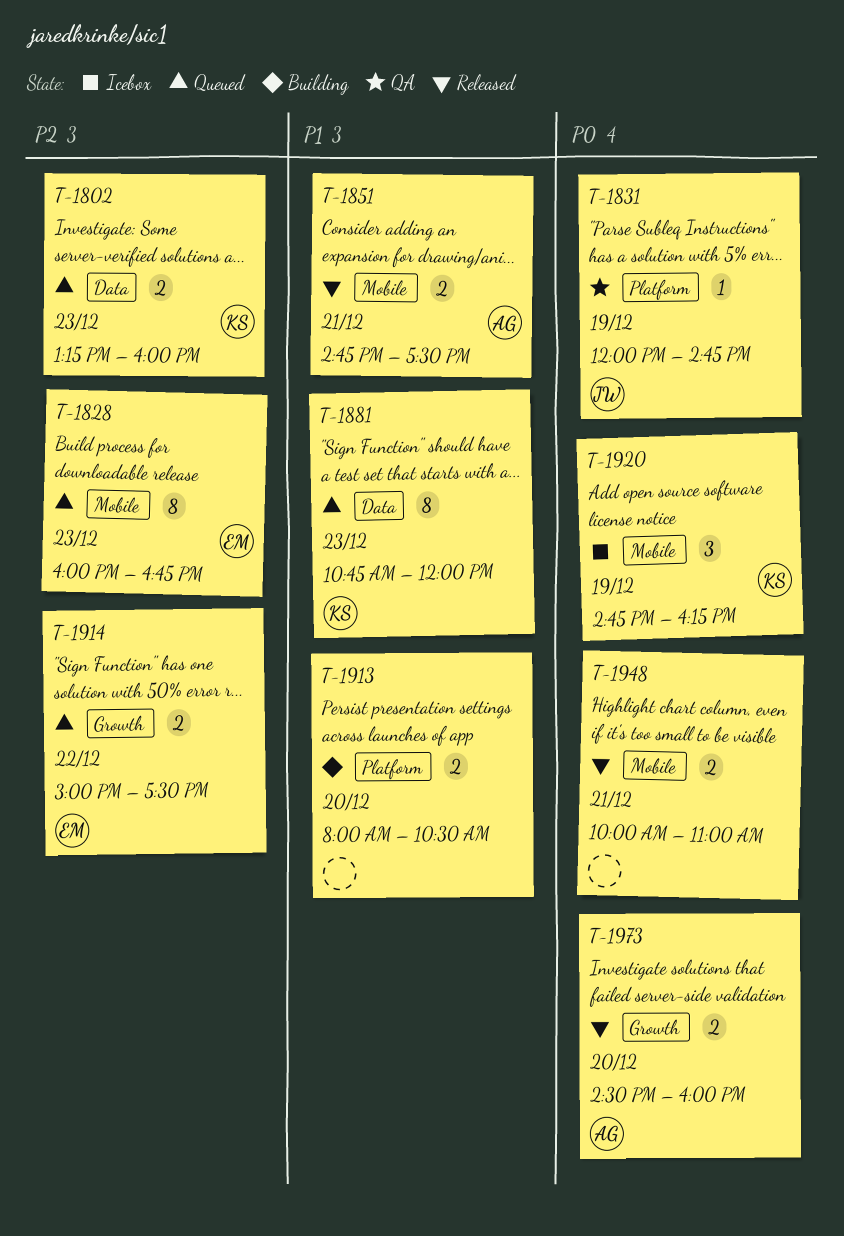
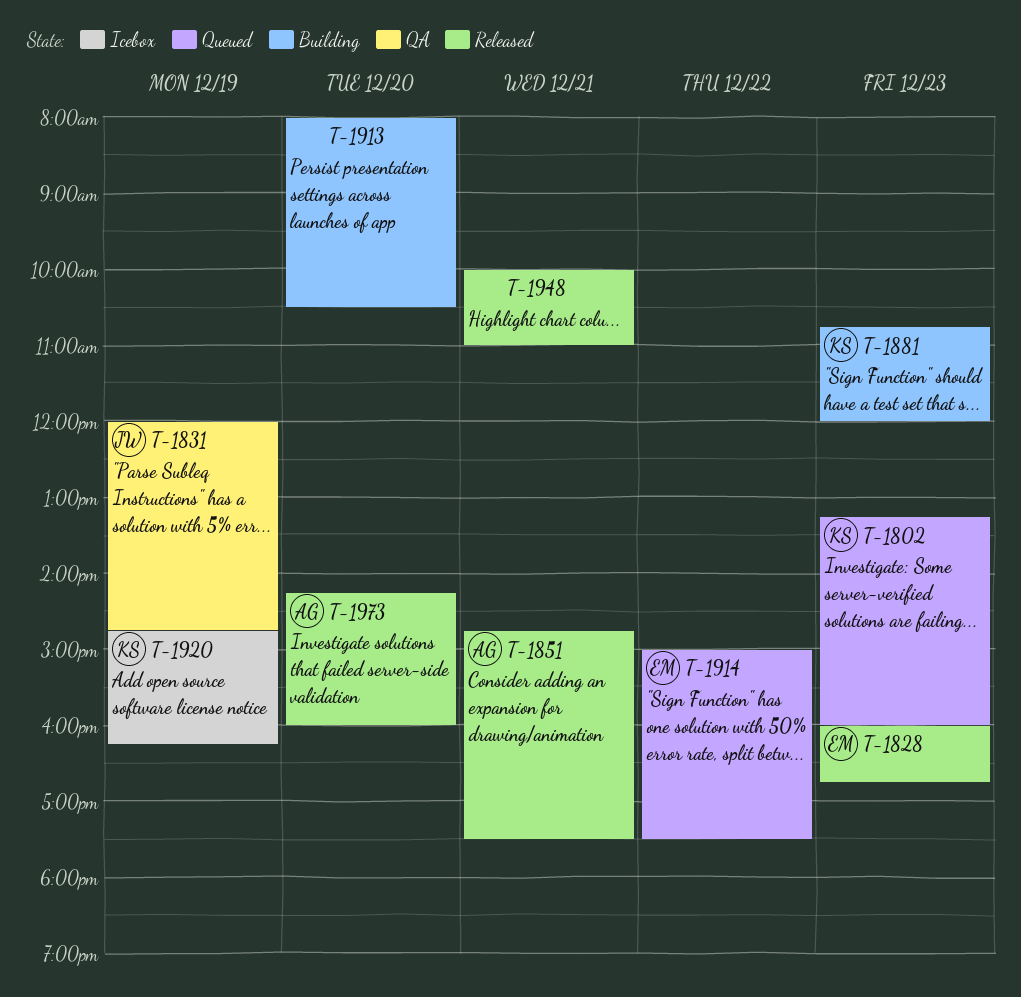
T-1828, status: Queued -> Released
T-1881, status: Queued -> Building
T-1973, begins: 14:30 -> 14:15

